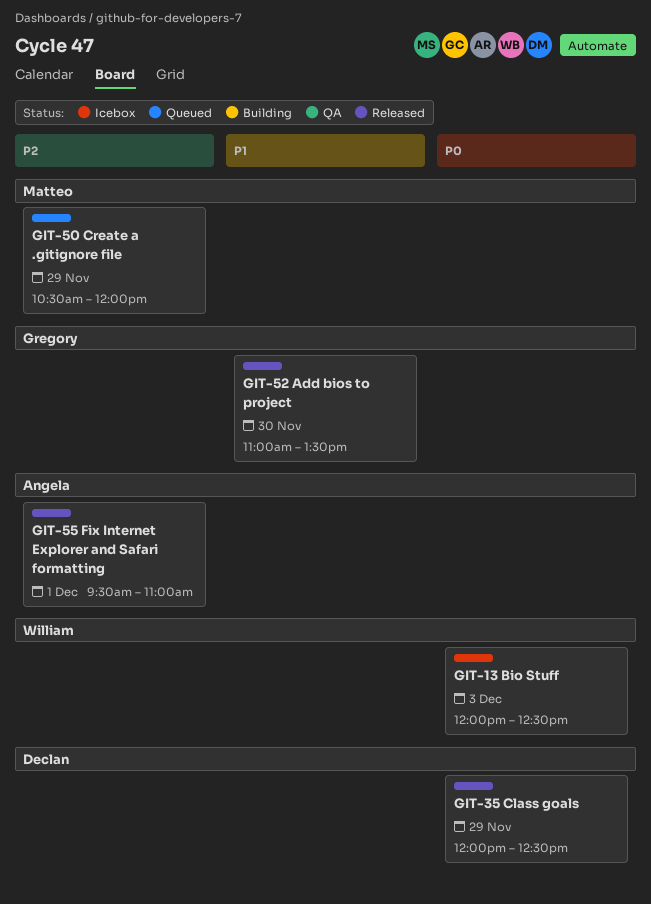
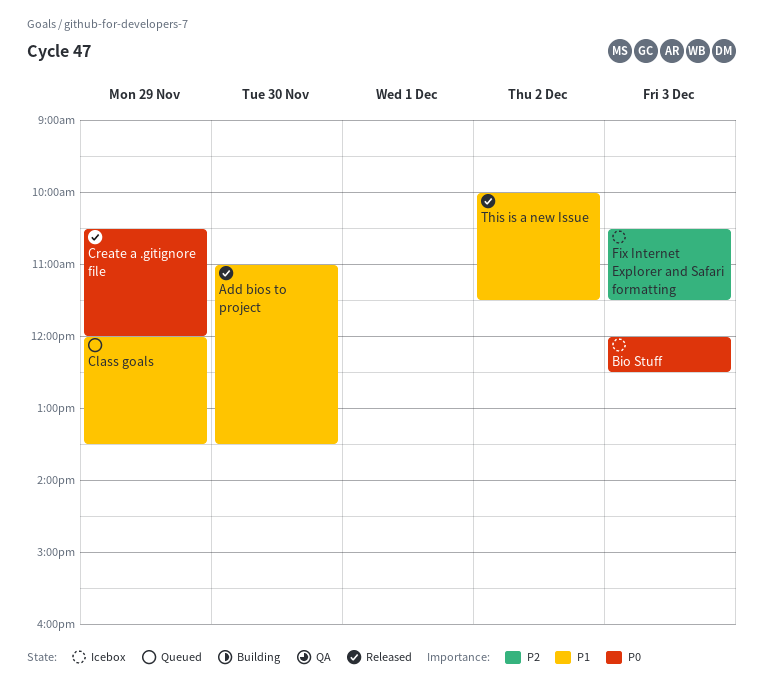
Class goals, status: Released -> Queued
Class goals, priority: P0 -> P1
Class goals, ends: 12:30 -> 13:30
Create a .gitignore file, status: Queued -> Released
Create a .gitignore file, priority: P2 -> P0
Fix Internet Explorer and Safari formatting, status: Released -> Icebox
Fix Internet Explorer and Safari formatting, day: Dec 1 -> Dec 3
Fix Internet Explorer and Safari formatting, begins: 09:30 -> 10:30
Fix Internet Explorer and Safari formatting, ends: 11:00 -> 11:30
This is a new Issue: none -> present

